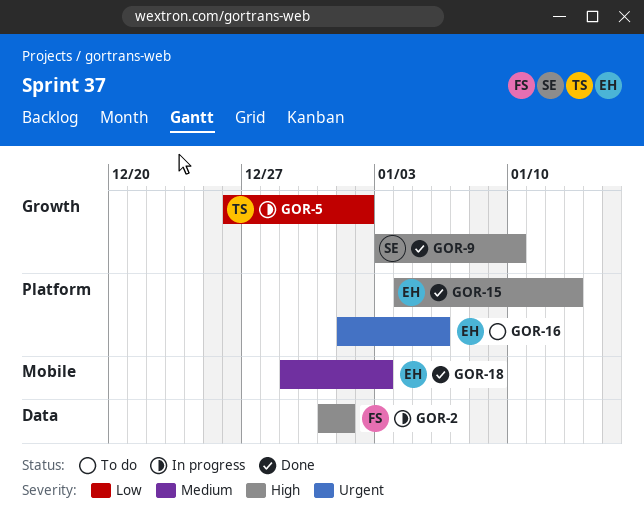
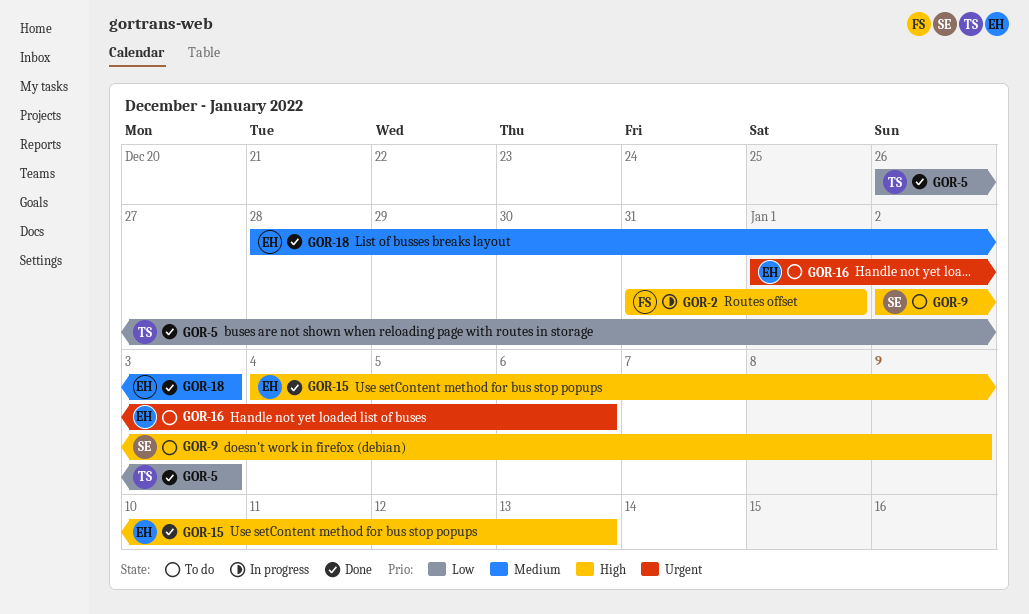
GOR-5, status: In progress -> Done
GOR-5, due: Jan 2 -> Jan 3
GOR-9, status: Done -> To do
GOR-9, start: Jan 3 -> Jan 2
GOR-9, due: Jan 10 -> Jan 9
GOR-18, start: Dec 29 -> Dec 28

